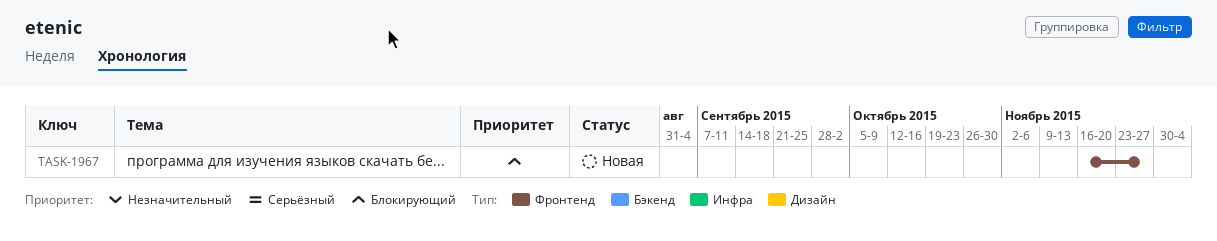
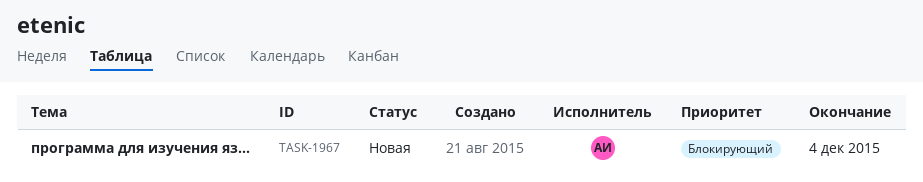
TASK-1967, due: Nov 27 -> Dec 4

